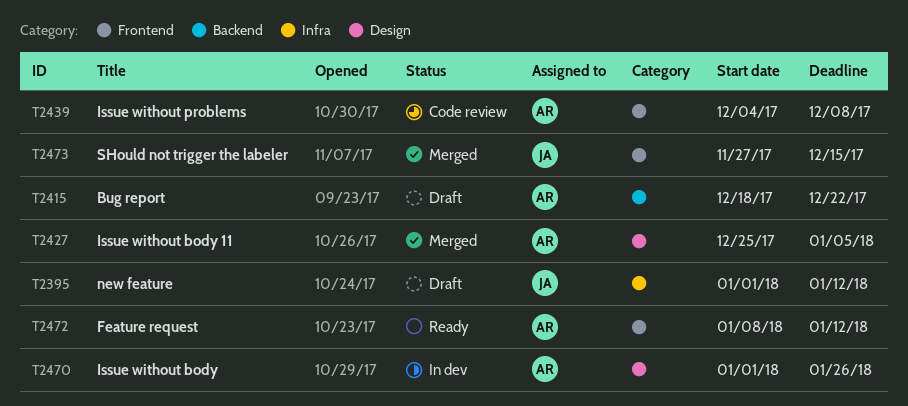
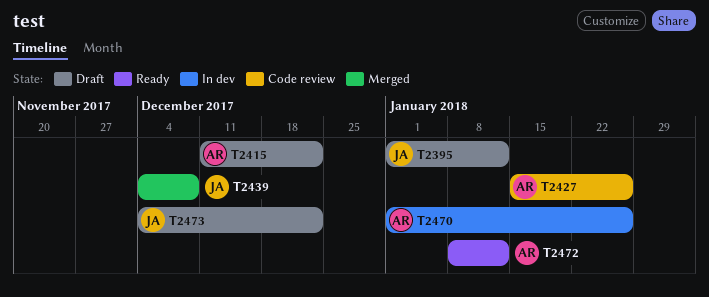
T2415, start: Dec 18 -> Dec 11
T2427, status: Merged -> Code review
T2427, start: Dec 25 -> Jan 15
T2427, due: Jan 5 -> Jan 26
T2439, status: Code review -> Merged
T2439, owner: AR -> JA
T2473, status: Merged -> Draft
T2473, start: Nov 27 -> Dec 4
T2473, due: Dec 15 -> Dec 22

